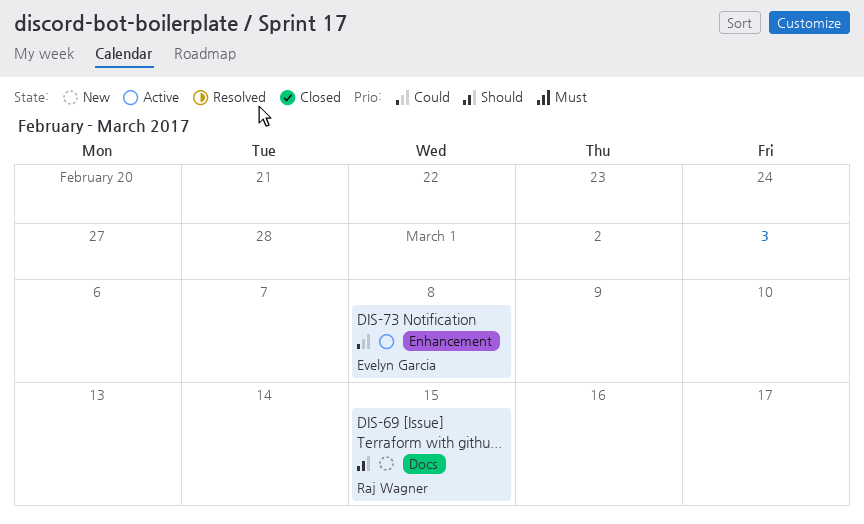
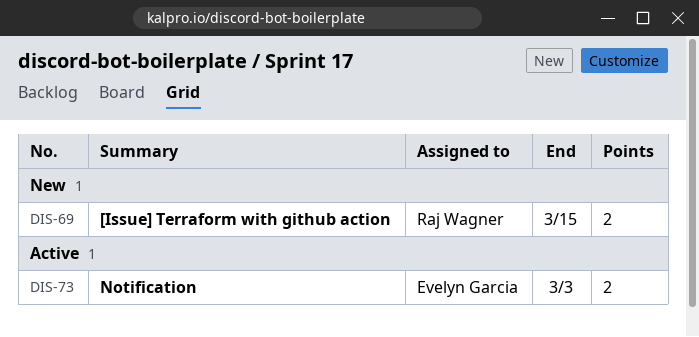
DIS-73, due: Mar 8 -> Mar 3

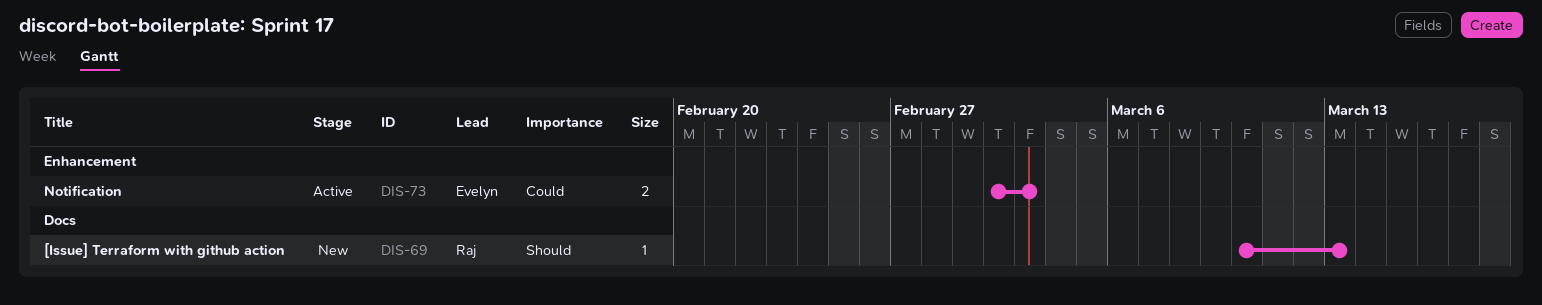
DIS-69, estimate: 2 -> 1
DIS-69, due: Mar 15 -> Mar 13

